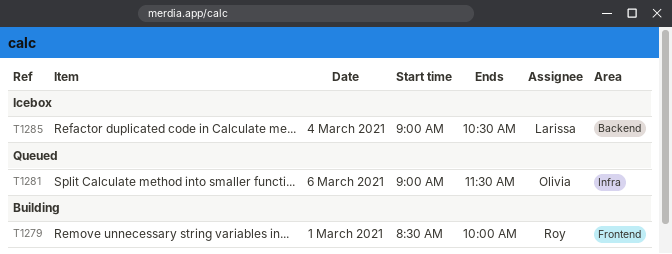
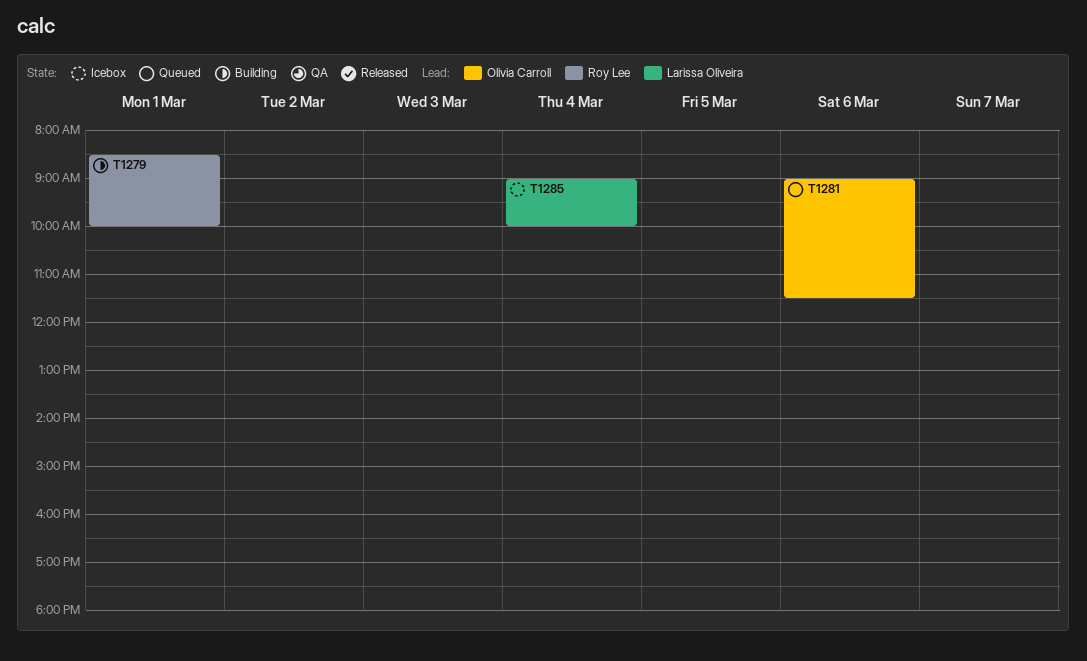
T1285, ends: 10:30 -> 10:00

